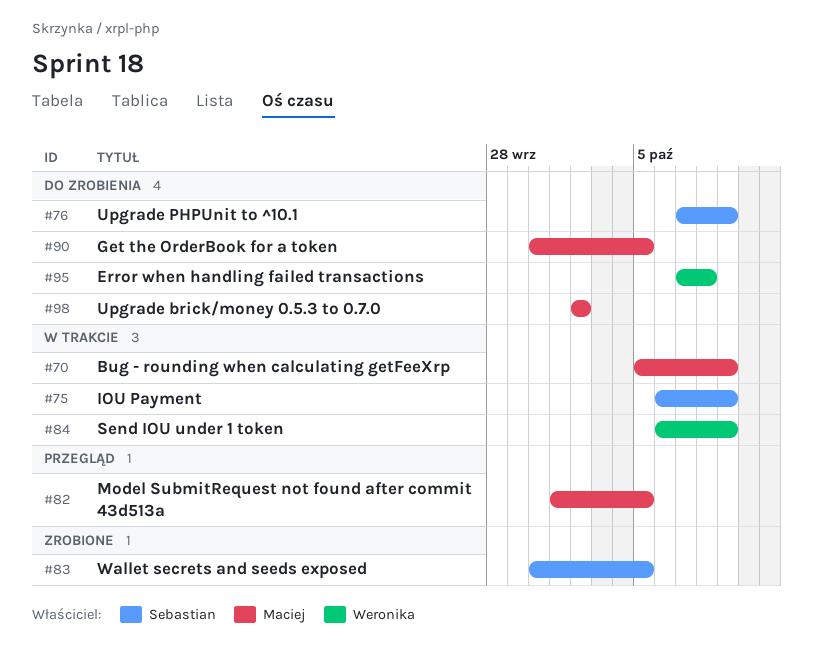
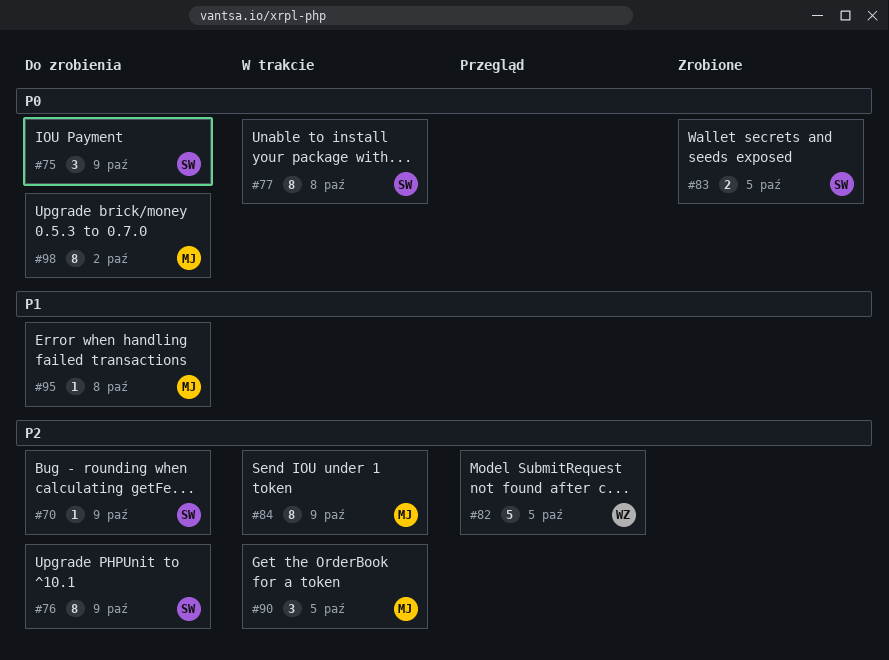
#70, status: W trakcie -> Do zrobienia
#70, owner: Maciej -> Sebastian
#75, status: W trakcie -> Do zrobienia
#77: none -> present
#82, owner: Maciej -> Weronika
#84, owner: Weronika -> Maciej
#90, status: Do zrobienia -> W trakcie
#95, owner: Weronika -> Maciej

